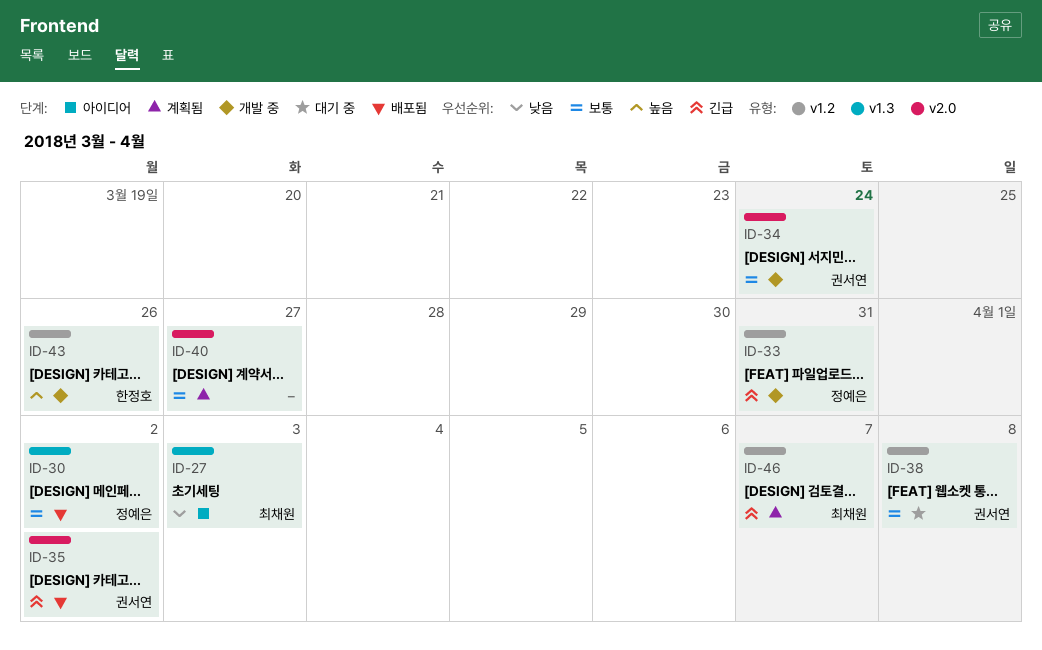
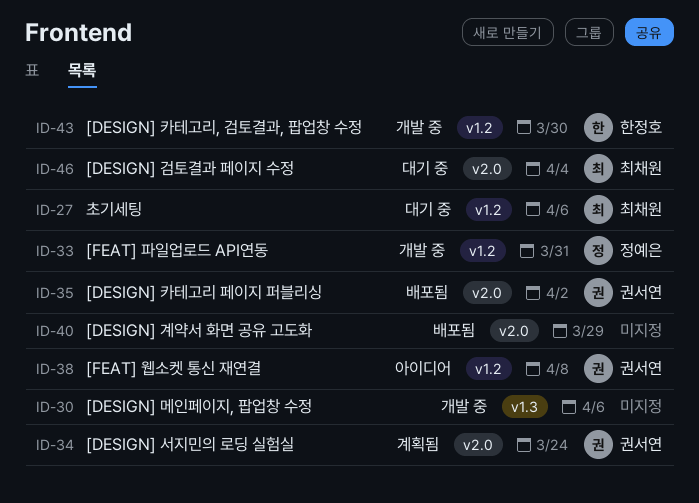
ID-27, status: 아이디어 -> 대기 중
ID-27, label: v1.3 -> v1.2
ID-27, due: Apr 3 -> Apr 6
ID-30, status: 배포됨 -> 개발 중
ID-30, owner: 정예은 -> none
ID-30, due: Apr 2 -> Apr 6
ID-34, status: 개발 중 -> 계획됨
ID-38, status: 대기 중 -> 아이디어
ID-40, status: 계획됨 -> 배포됨
ID-40, due: Mar 27 -> Mar 29
ID-43, due: Mar 26 -> Mar 30
ID-46, status: 계획됨 -> 대기 중
ID-46, label: v1.2 -> v2.0
ID-46, due: Apr 7 -> Apr 4

